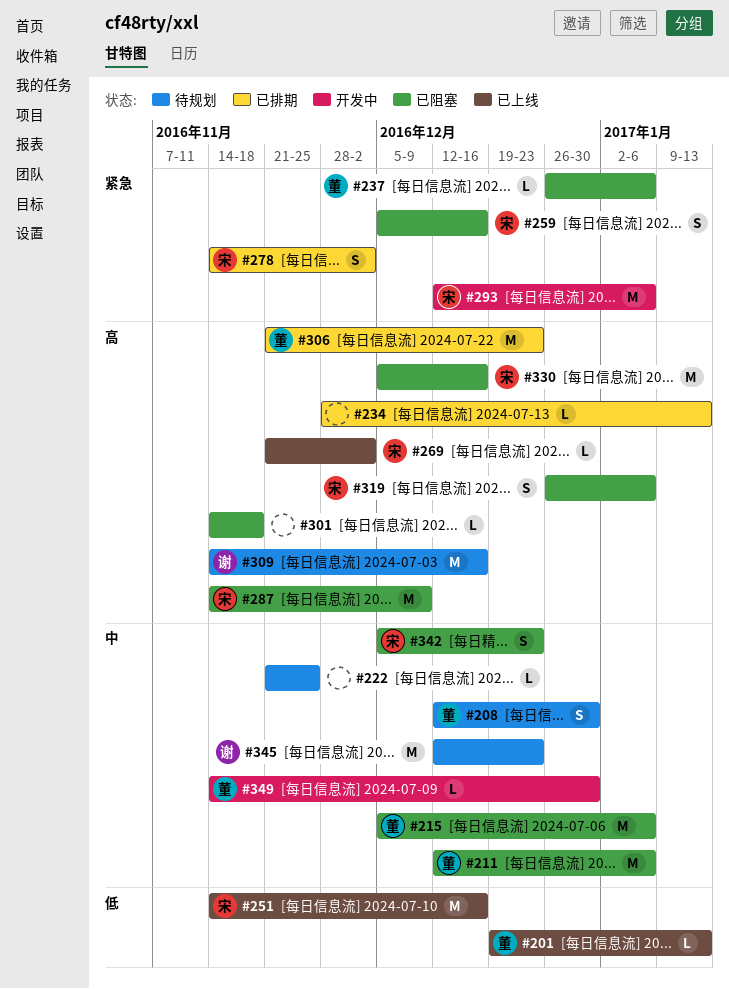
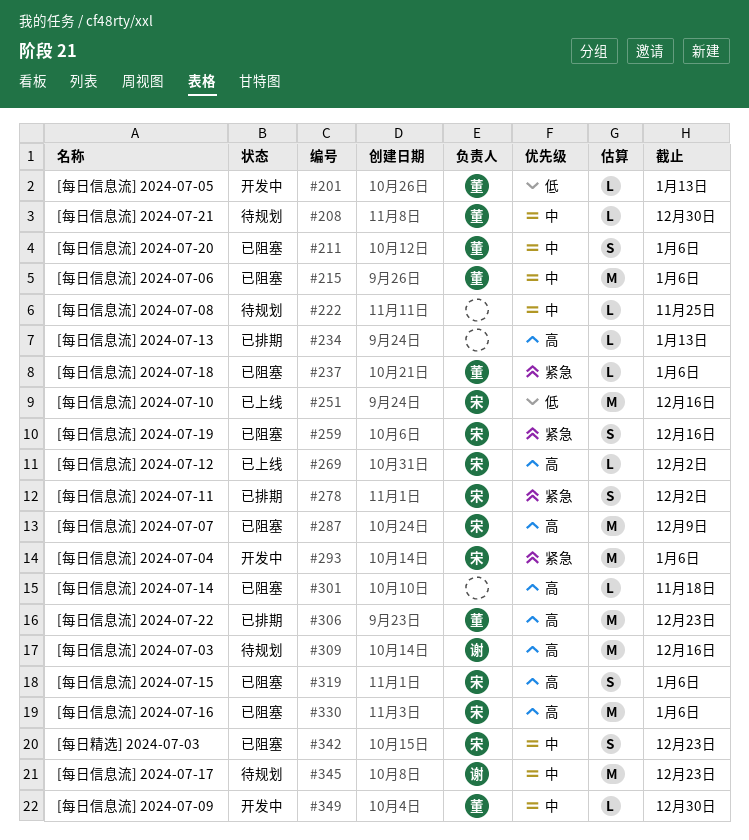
#201, status: 已上线 -> 开发中
#208, estimate: S -> L
#211, estimate: M -> S
#330, due: Dec 16 -> Jan 6

